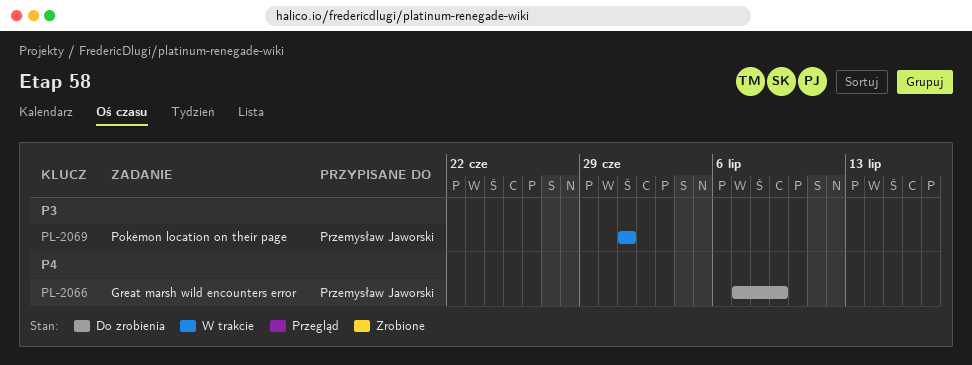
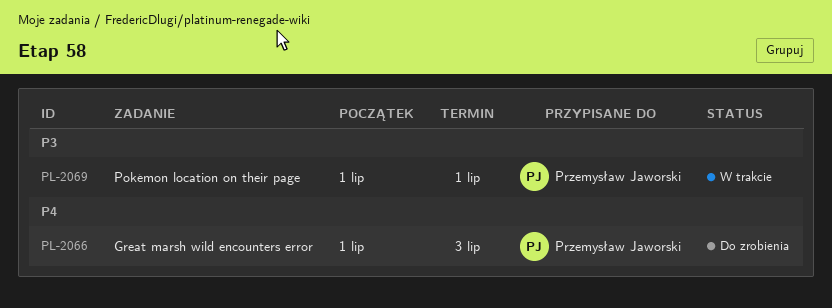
PL-2066, start: Jul 7 -> Jul 1
PL-2066, due: Jul 9 -> Jul 3

